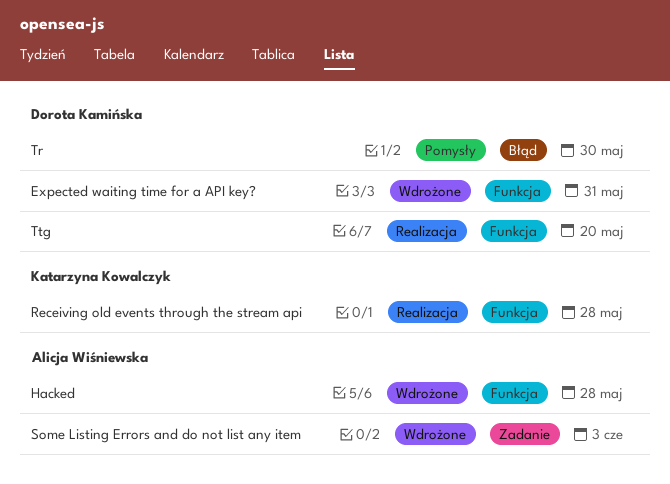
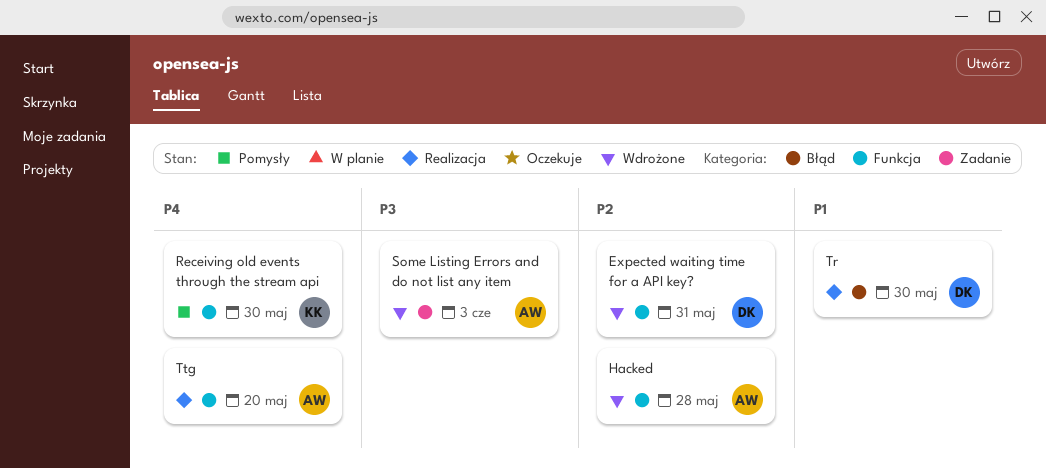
Receiving old events through the stream api, status: Realizacja -> Pomysły
Receiving old events through the stream api, due: May 28 -> May 30
Tr, status: Pomysły -> Realizacja
Ttg, owner: Dorota Kamińska -> Alicja Wiśniewska

